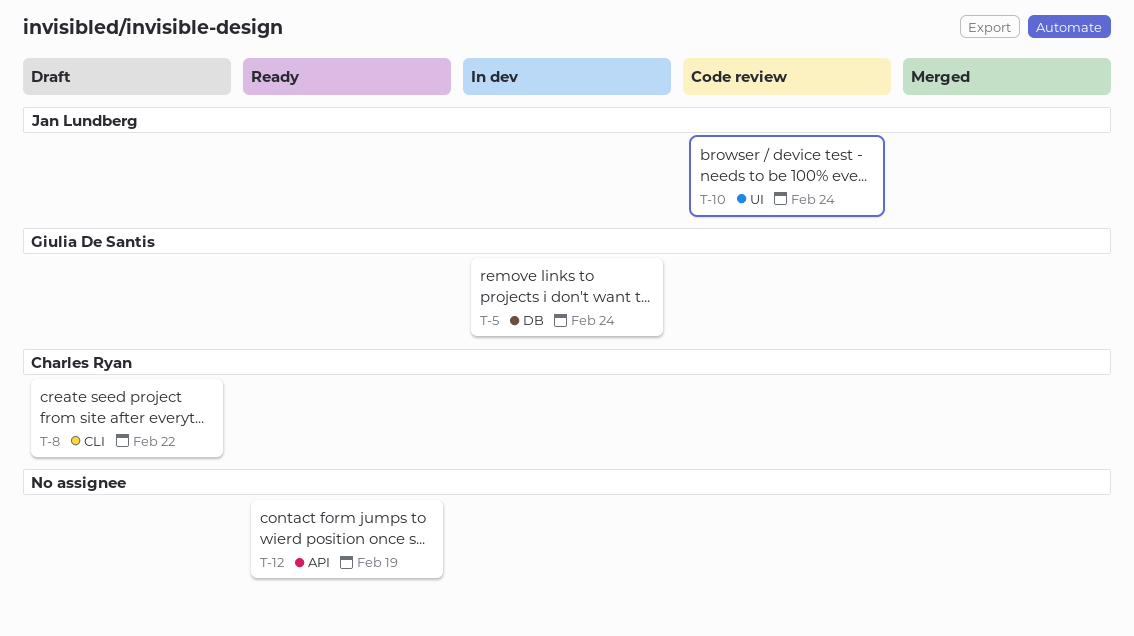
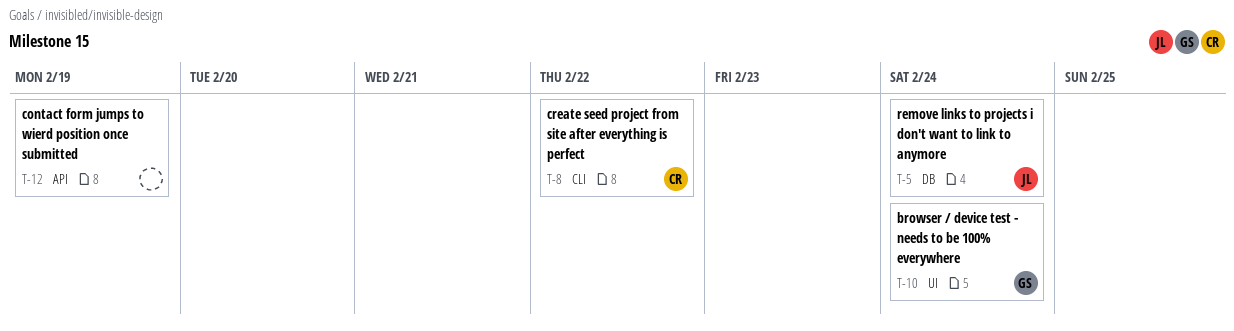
T-5, owner: Giulia De Santis -> Jan Lundberg
T-10, owner: Jan Lundberg -> Giulia De Santis

